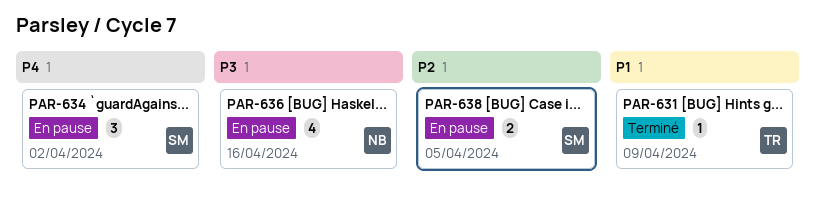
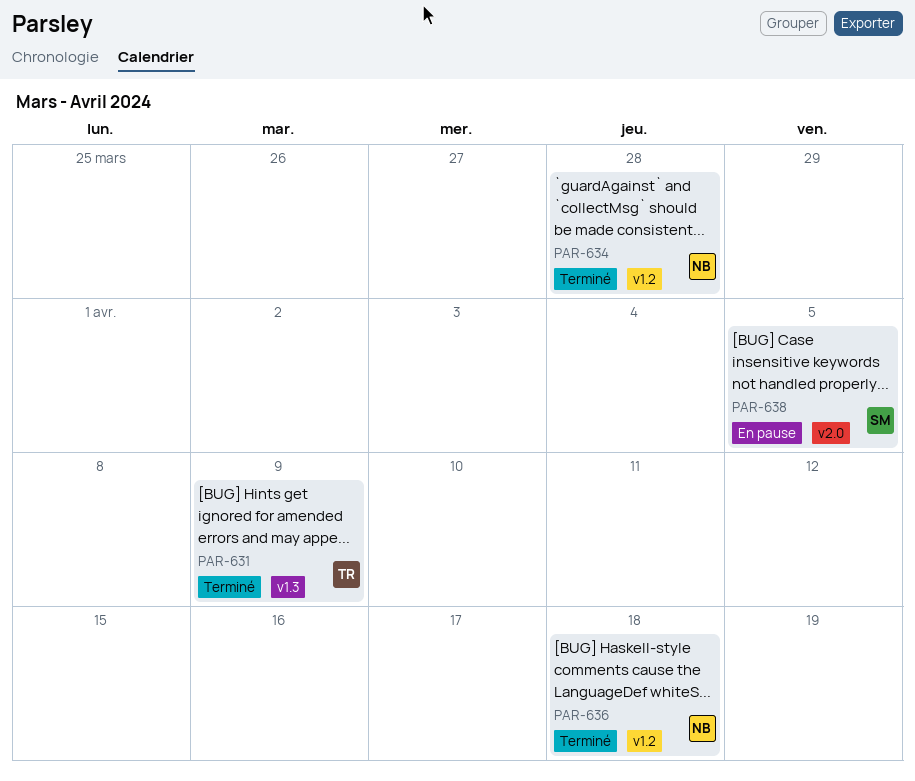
PAR-634, status: En pause -> Terminé
PAR-634, owner: SM -> NB
PAR-634, due: Apr 2 -> Mar 28
PAR-636, status: En pause -> Terminé
PAR-636, due: Apr 16 -> Apr 18

